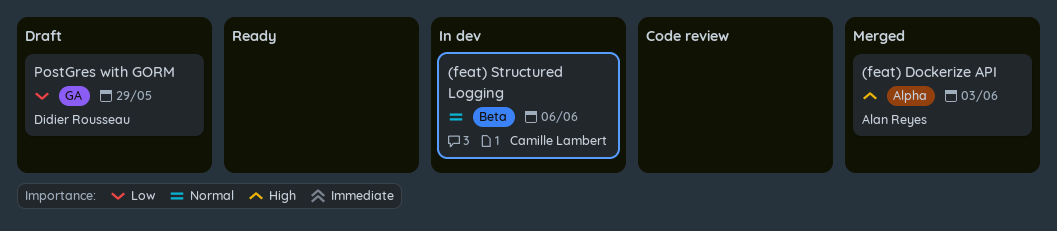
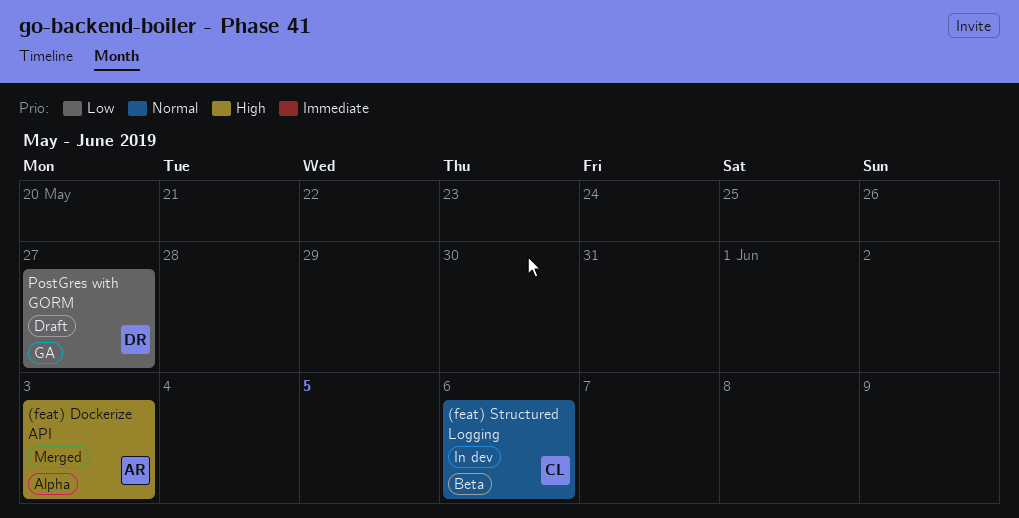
PostGres with GORM, due: May 29 -> May 27

